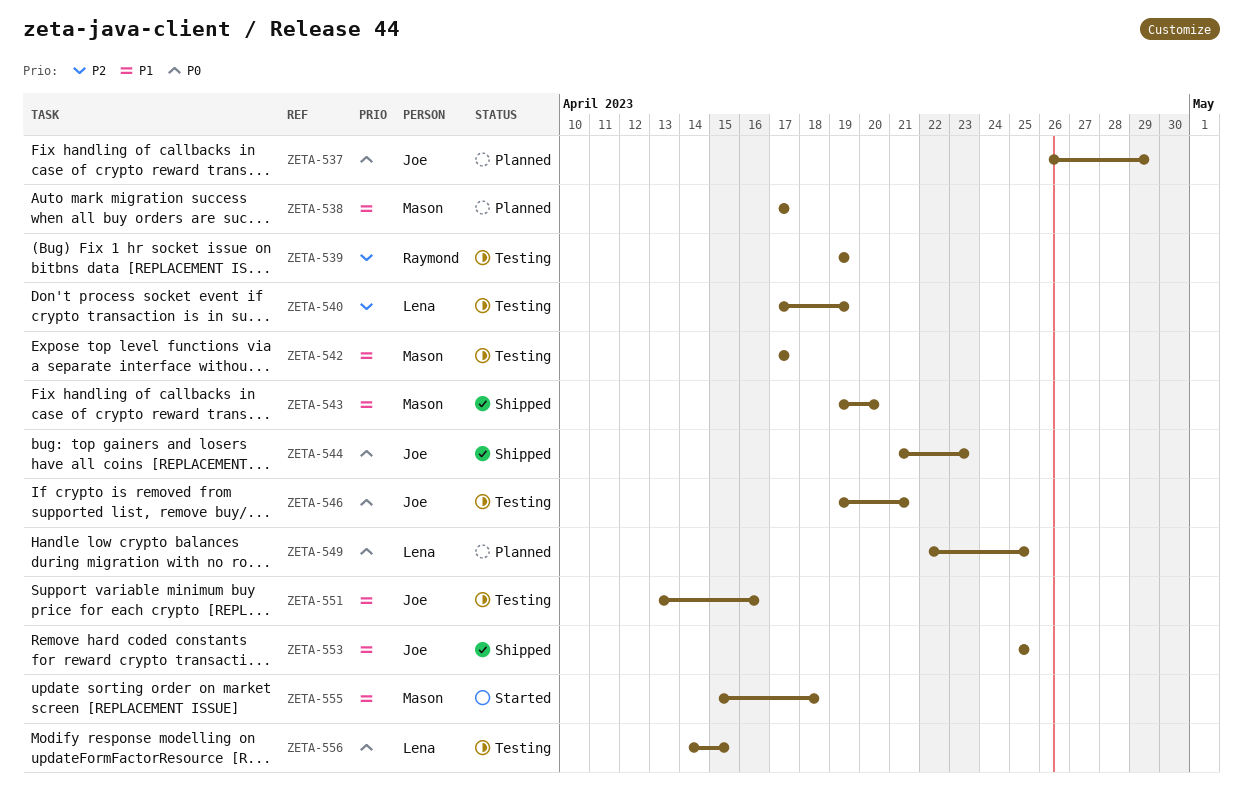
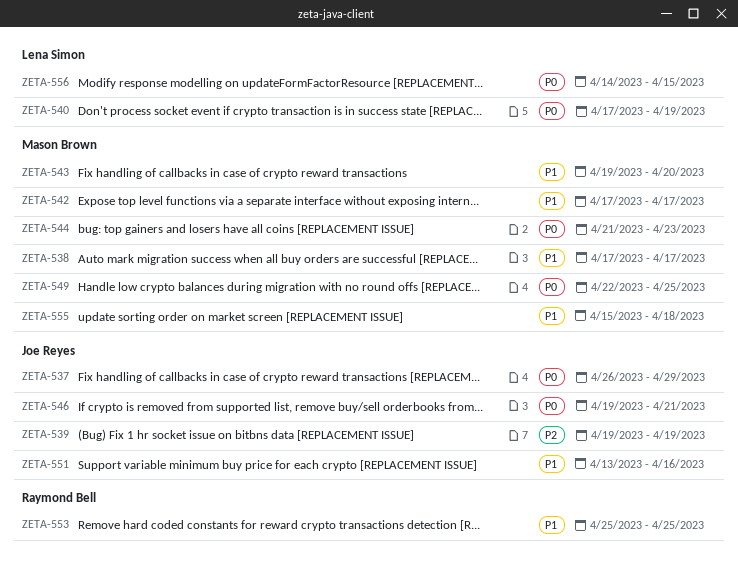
ZETA-539, owner: Raymond Bell -> Joe Reyes
ZETA-540, priority: P2 -> P0
ZETA-544, owner: Joe Reyes -> Mason Brown
ZETA-549, owner: Lena Simon -> Mason Brown
ZETA-553, owner: Joe Reyes -> Raymond Bell

